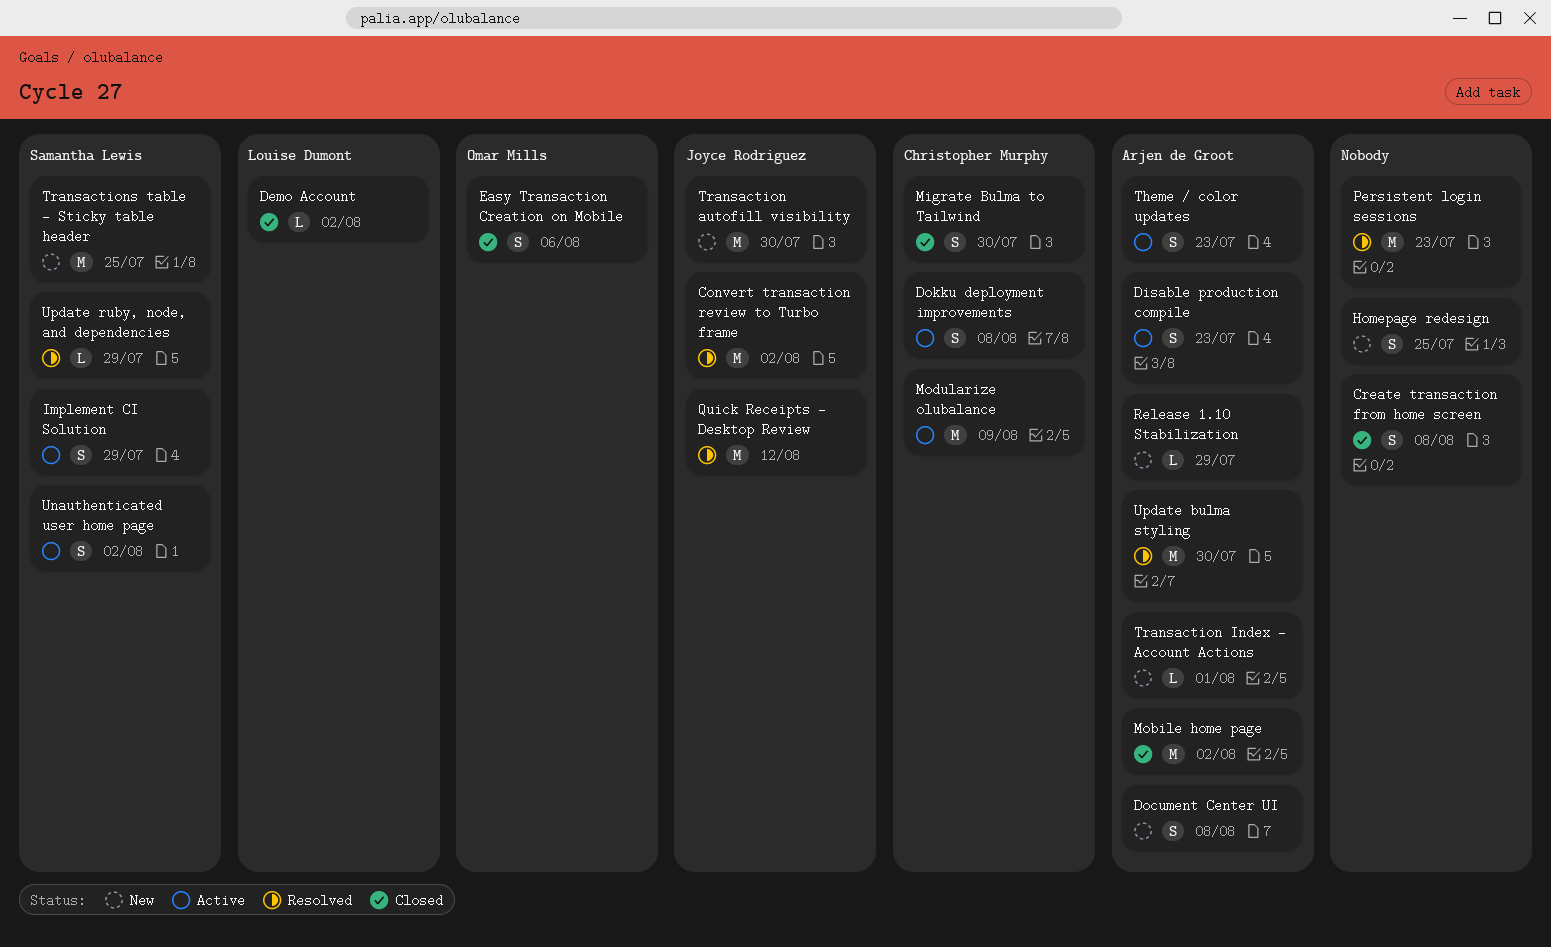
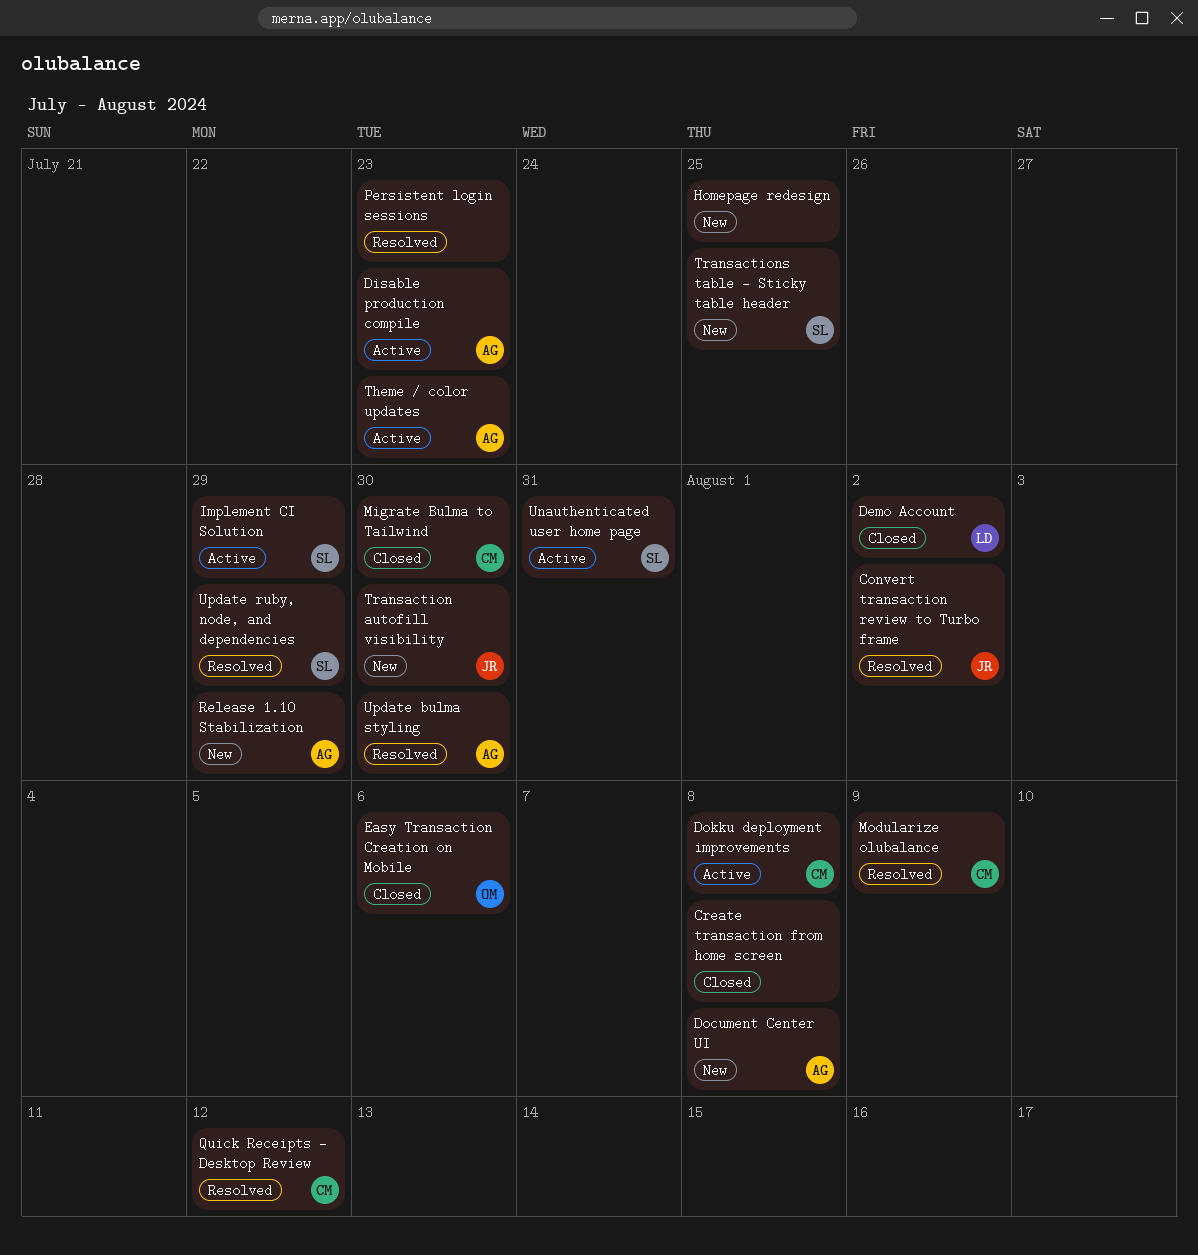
Mobile home page: present -> none
Modularize olubalance, status: Active -> Resolved
Quick Receipts - Desktop Review, owner: Joyce Rodriguez -> Christopher Murphy
Transaction Index - Account Actions: present -> none
Unauthenticated user home page, due: Aug 2 -> Jul 31

